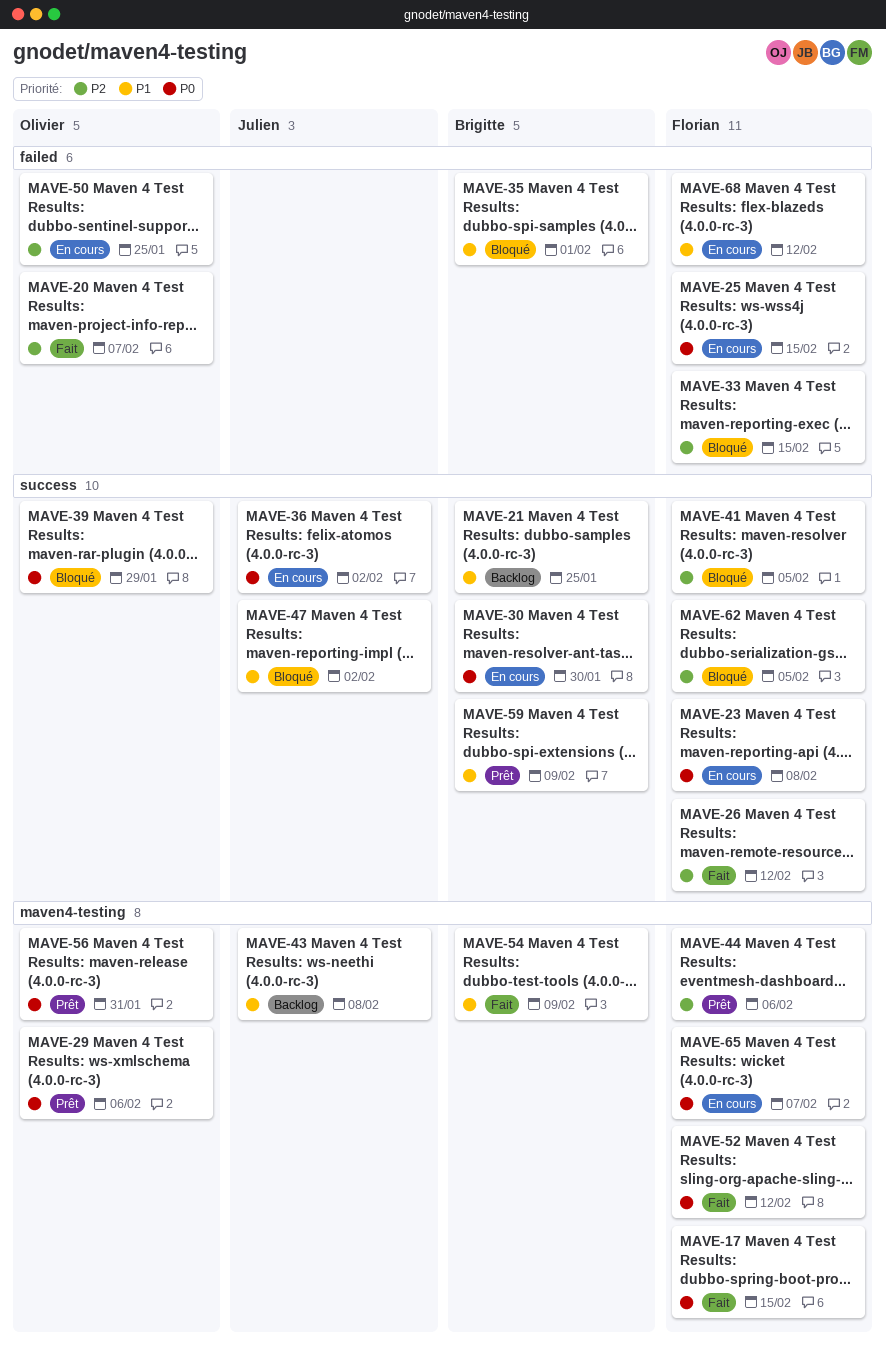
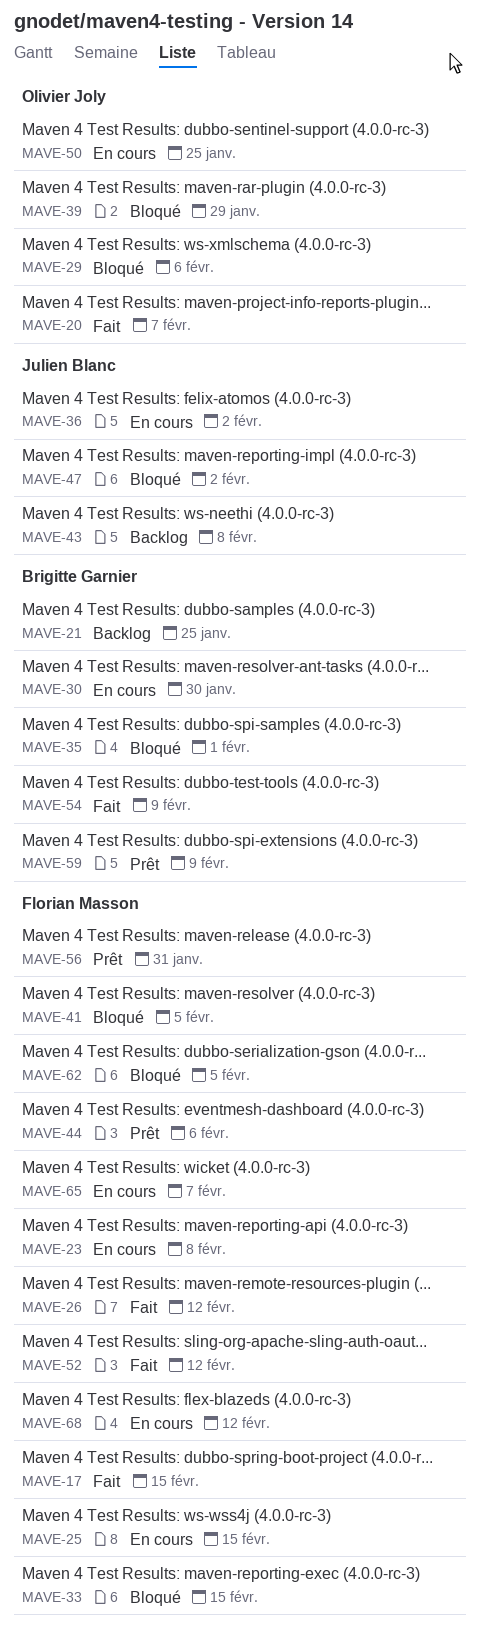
MAVE-29, status: Prêt -> Bloqué
MAVE-56, owner: Olivier Joly -> Florian Masson

